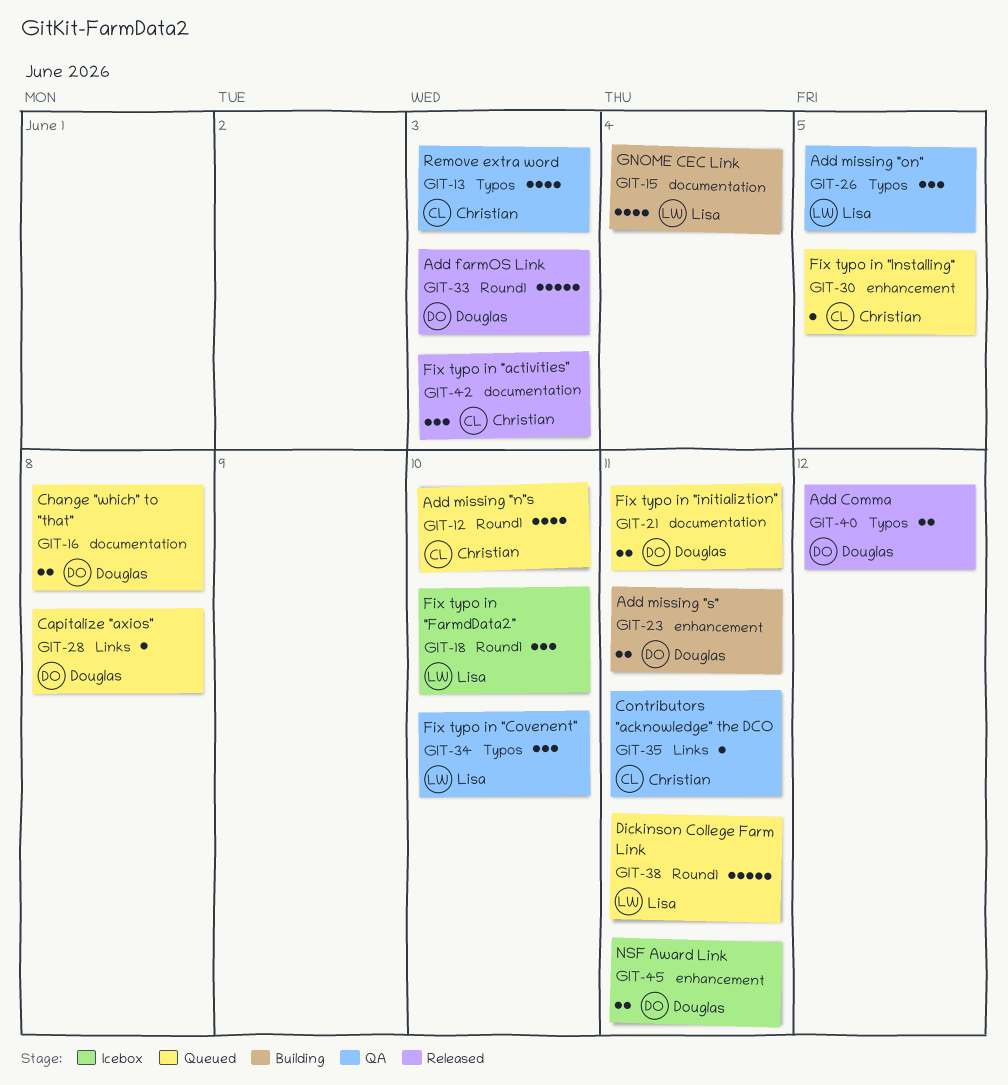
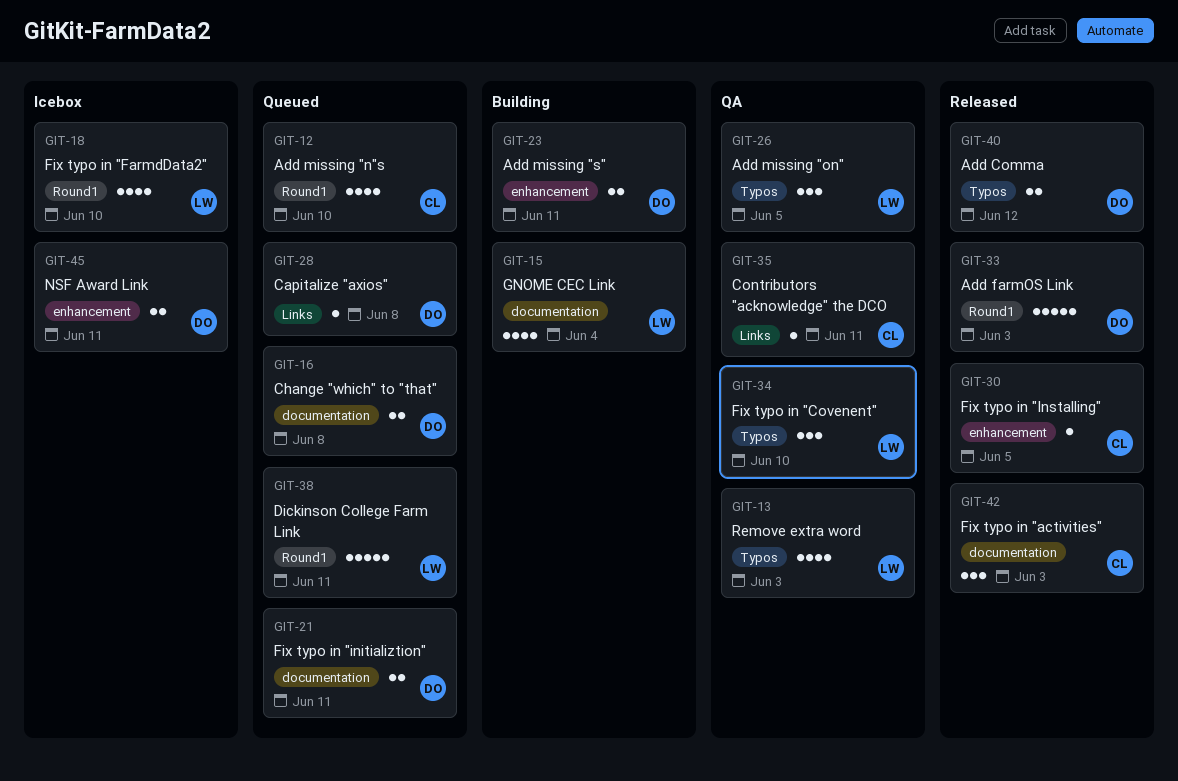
GIT-13, owner: Christian -> Lisa
GIT-18, estimate: 3 -> 4
GIT-30, status: Queued -> Released

